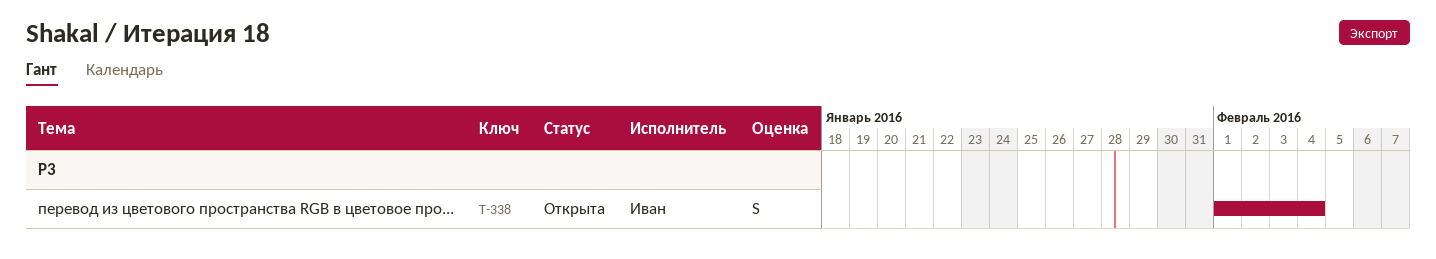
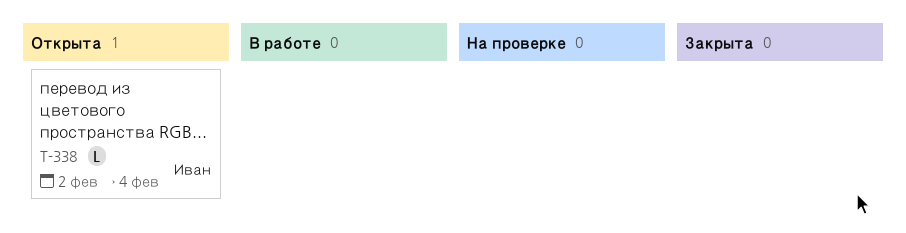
T-338, estimate: S -> L
T-338, start: Feb 1 -> Feb 2

